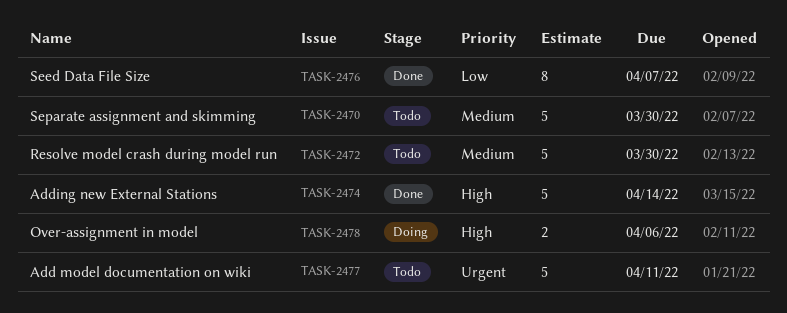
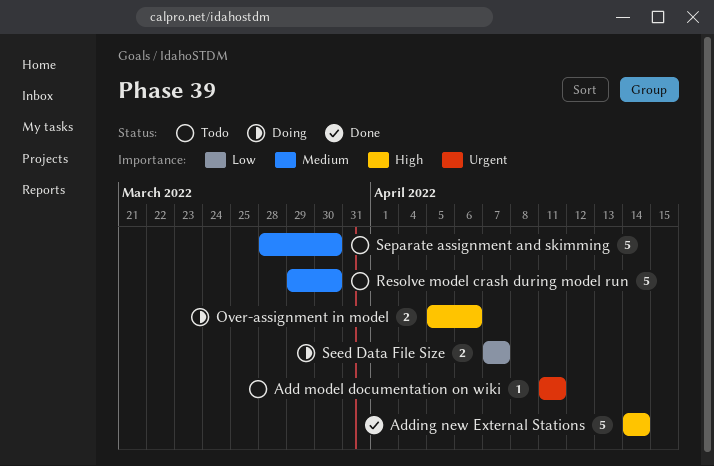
Add model documentation on wiki, estimate: 5 -> 1
Seed Data File Size, status: Done -> Doing
Seed Data File Size, estimate: 8 -> 2

